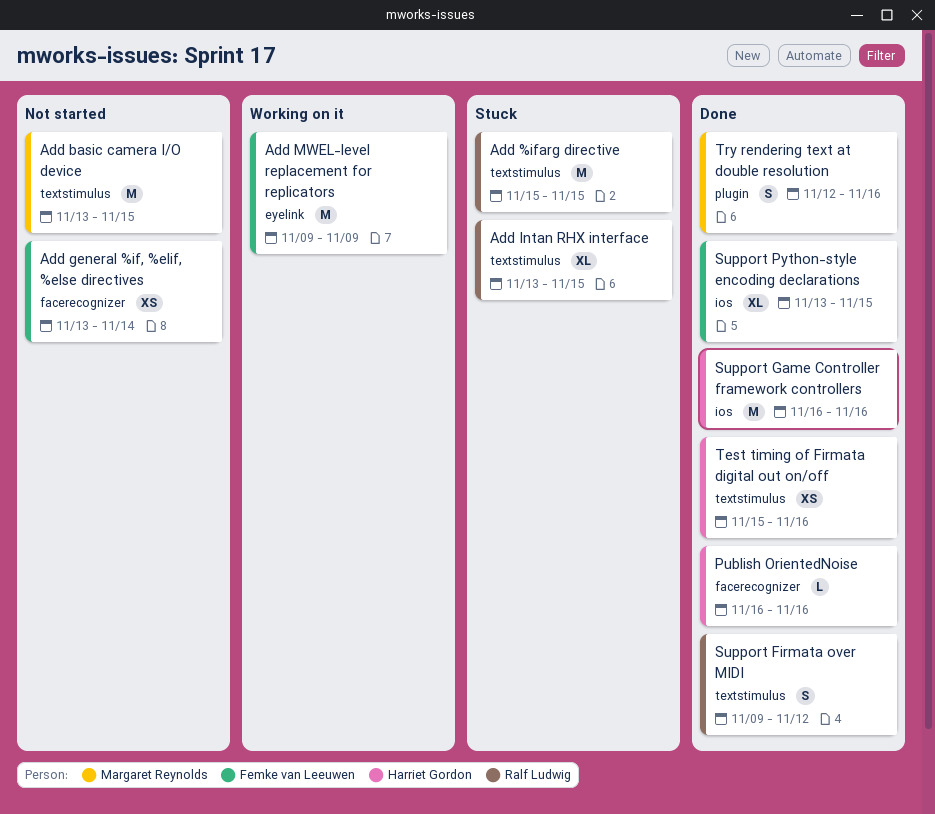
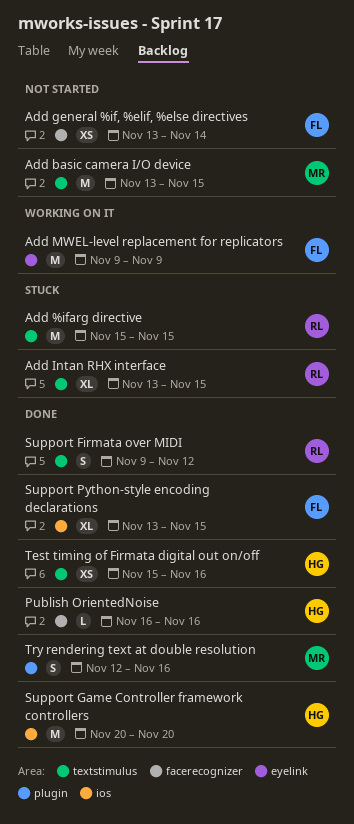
Support Game Controller framework controllers, start: Nov 16 -> Nov 20
Support Game Controller framework controllers, due: Nov 16 -> Nov 20

